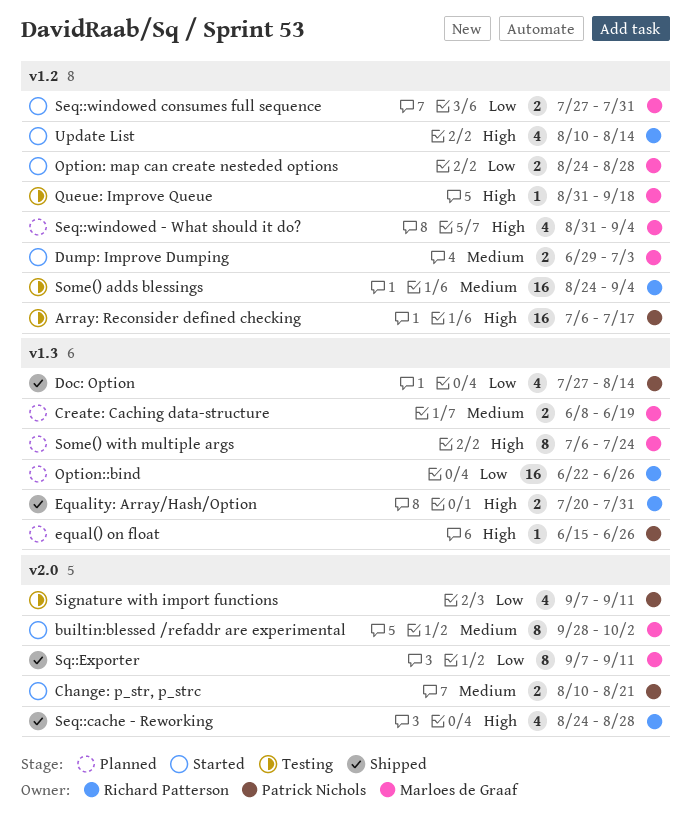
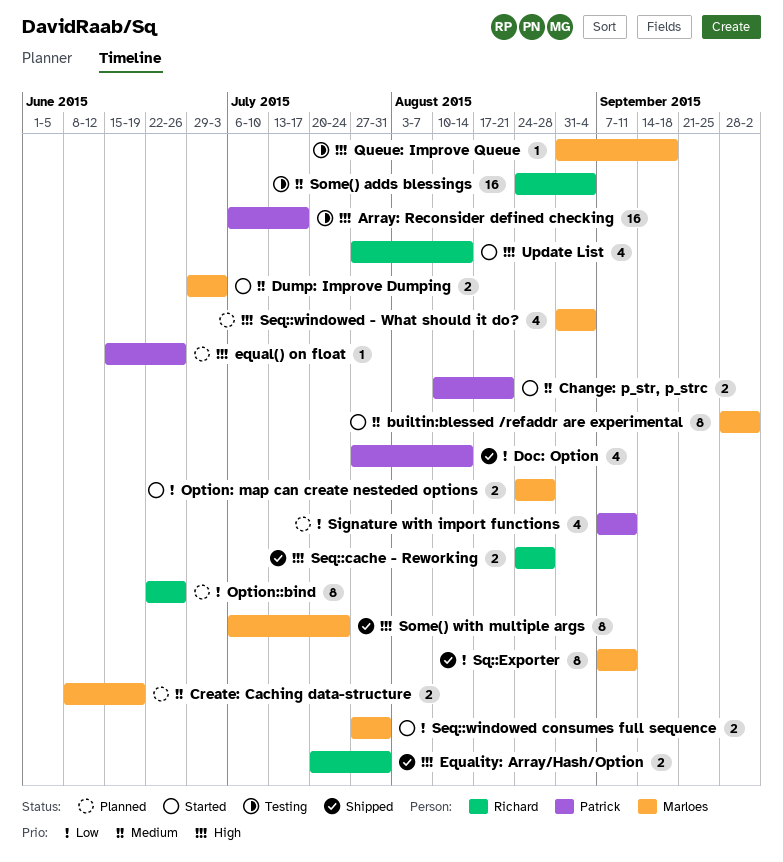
Option::bind, estimate: 16 -> 8
Seq::cache - Reworking, estimate: 4 -> 2
Signature with import functions, status: Testing -> Planned
Some() with multiple args, status: Planned -> Shipped
Update List, start: Aug 10 -> Jul 27

